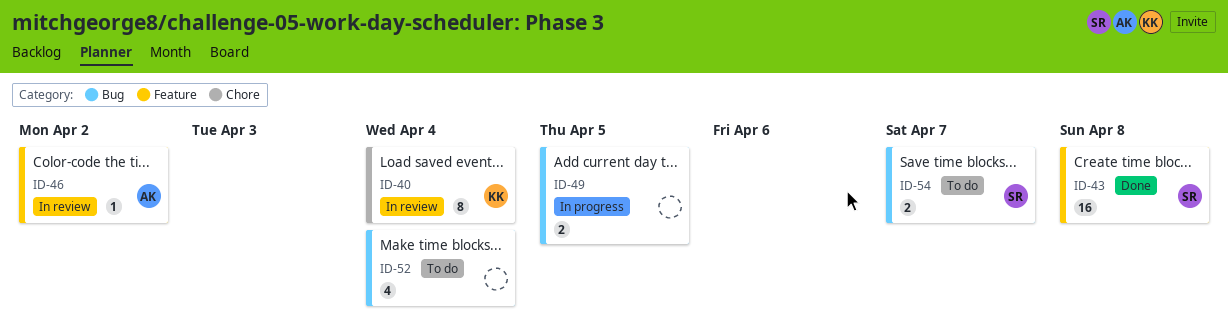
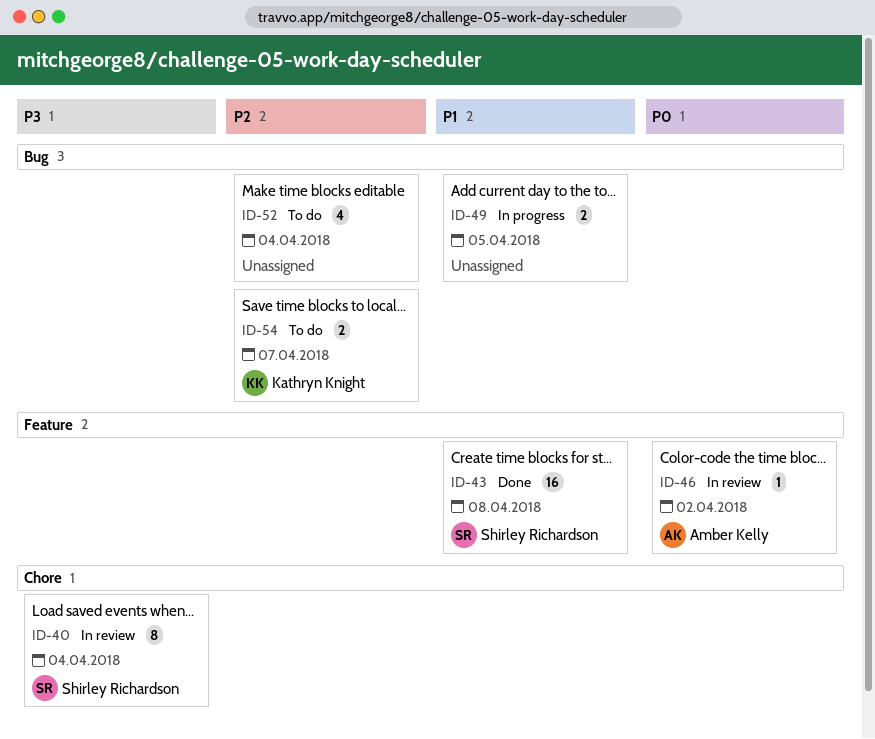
ID-40, owner: Kathryn Knight -> Shirley Richardson
ID-54, owner: Shirley Richardson -> Kathryn Knight

